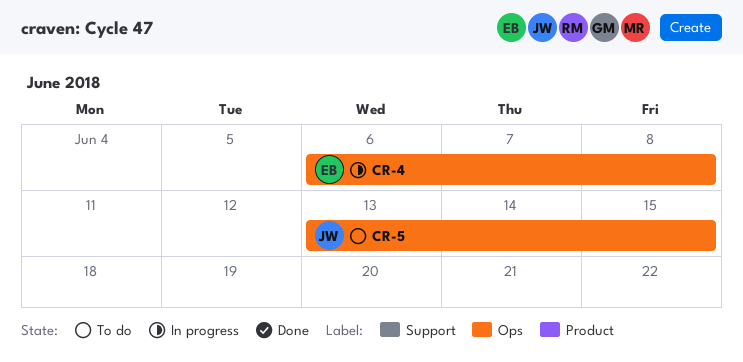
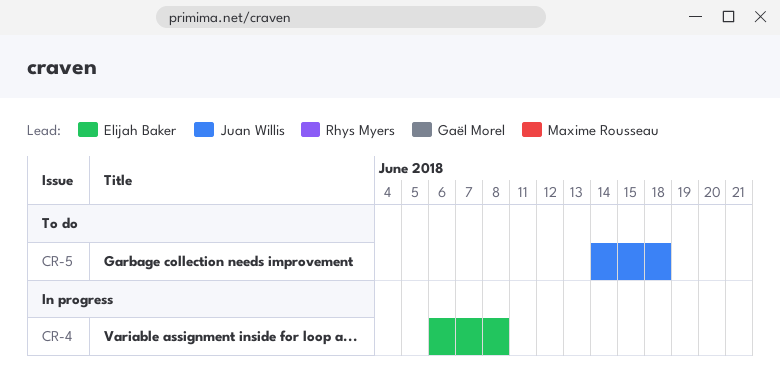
CR-5, start: Jun 13 -> Jun 14
CR-5, due: Jun 15 -> Jun 18

